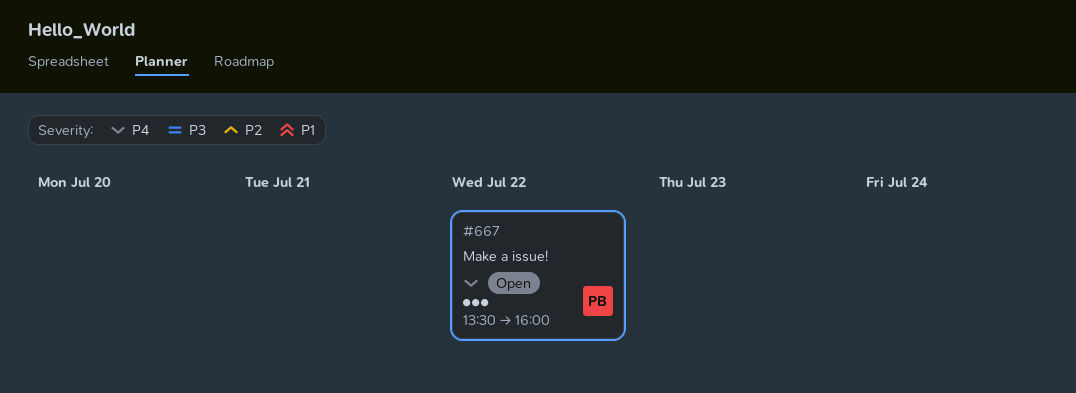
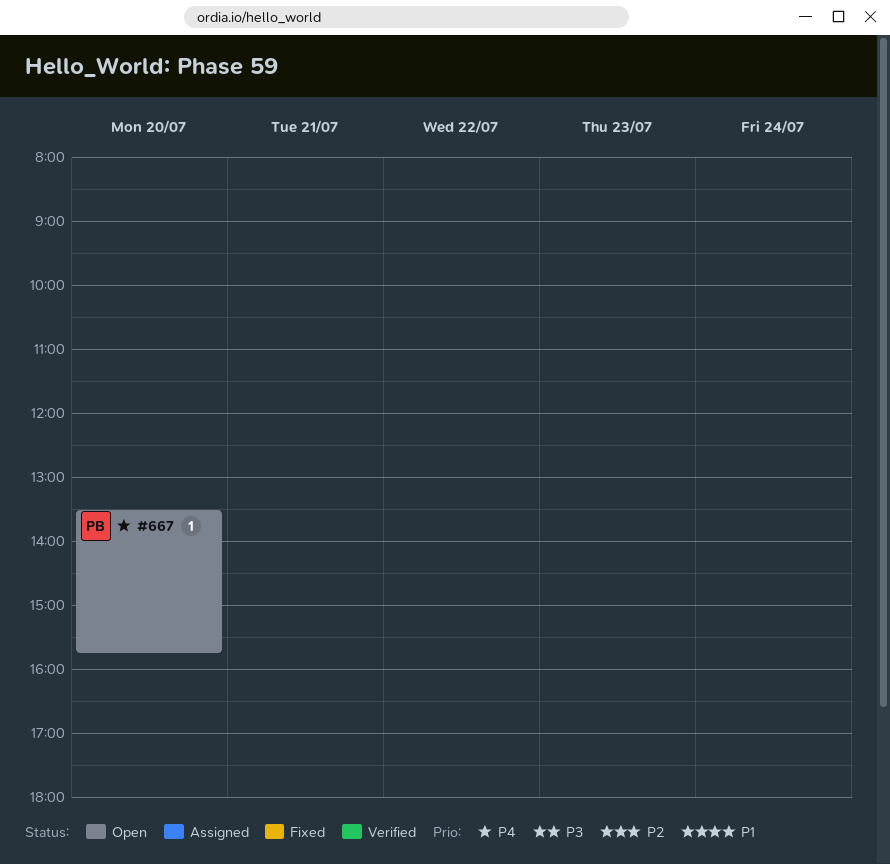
#667, estimate: 3 -> 1
#667, day: Jul 22 -> Jul 20
#667, ends: 16:00 -> 15:45

